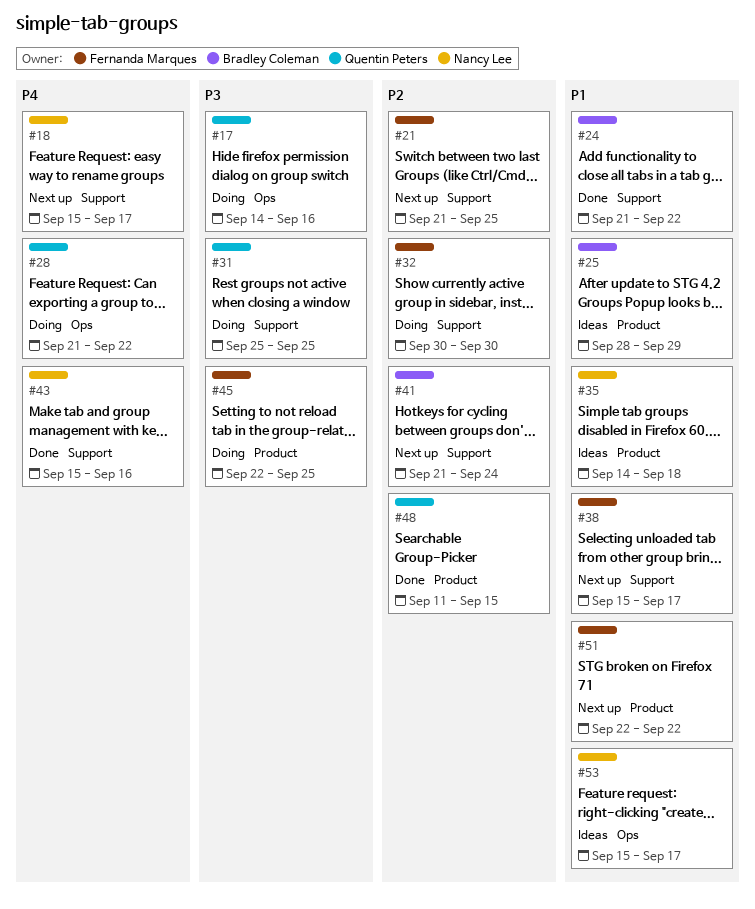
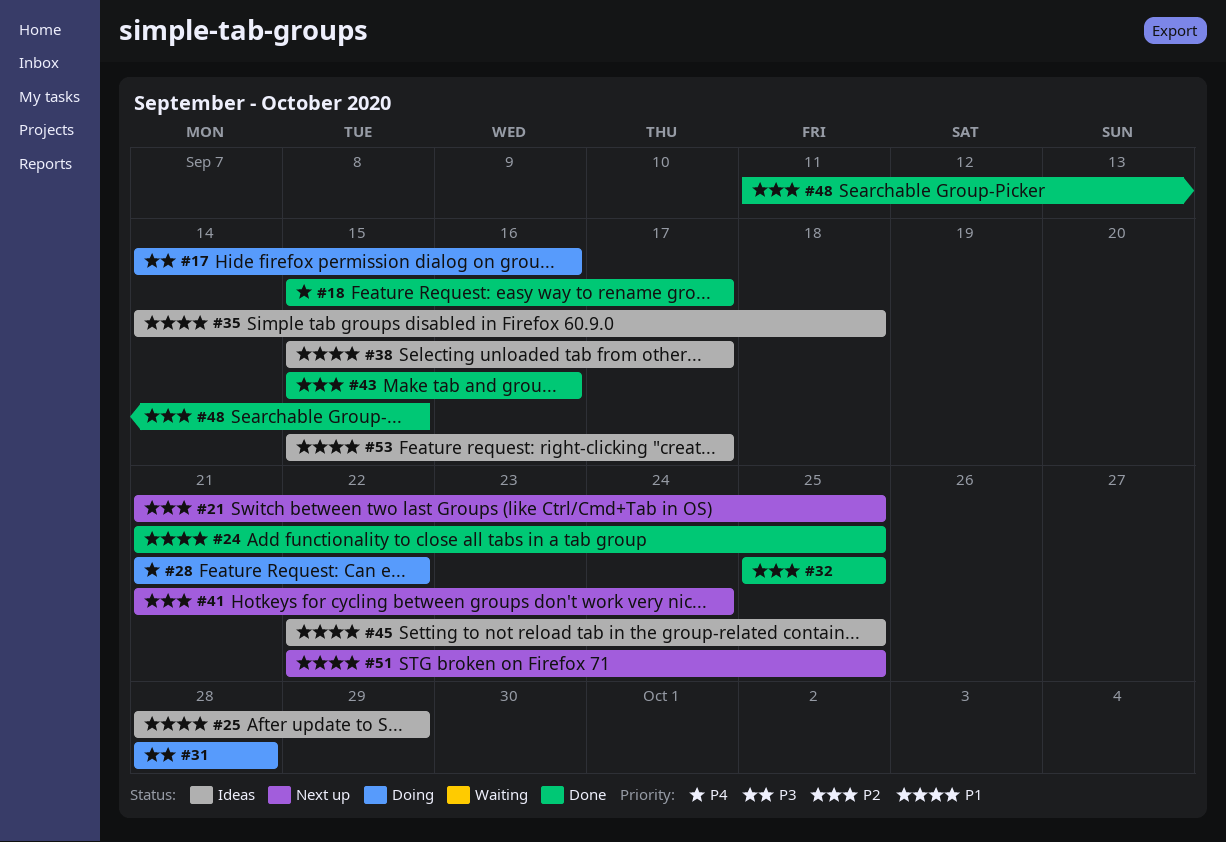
#18, status: Next up -> Done
#24, due: Sep 22 -> Sep 25
#31, start: Sep 25 -> Sep 28
#31, due: Sep 25 -> Sep 28
#32, status: Doing -> Done
#32, start: Sep 30 -> Sep 25
#32, due: Sep 30 -> Sep 25
#38, status: Next up -> Ideas
#43, priority: P4 -> P2
#45, status: Doing -> Ideas
#45, priority: P3 -> P1
#51, due: Sep 22 -> Sep 25

